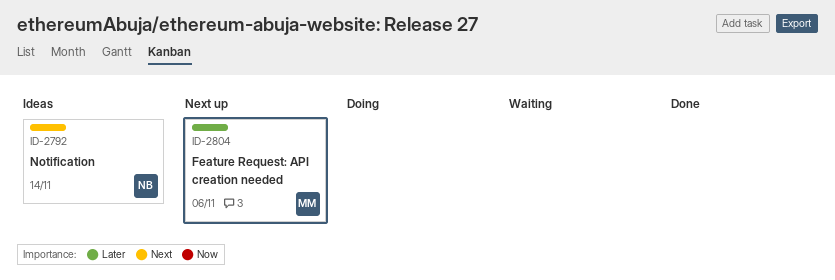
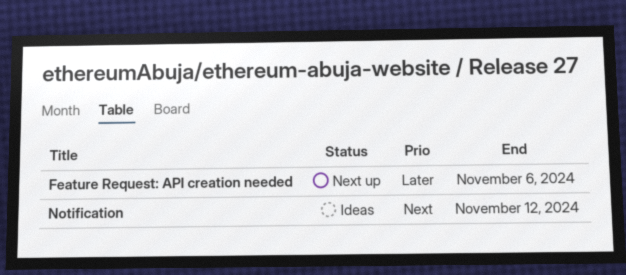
Notification, due: Nov 14 -> Nov 12

